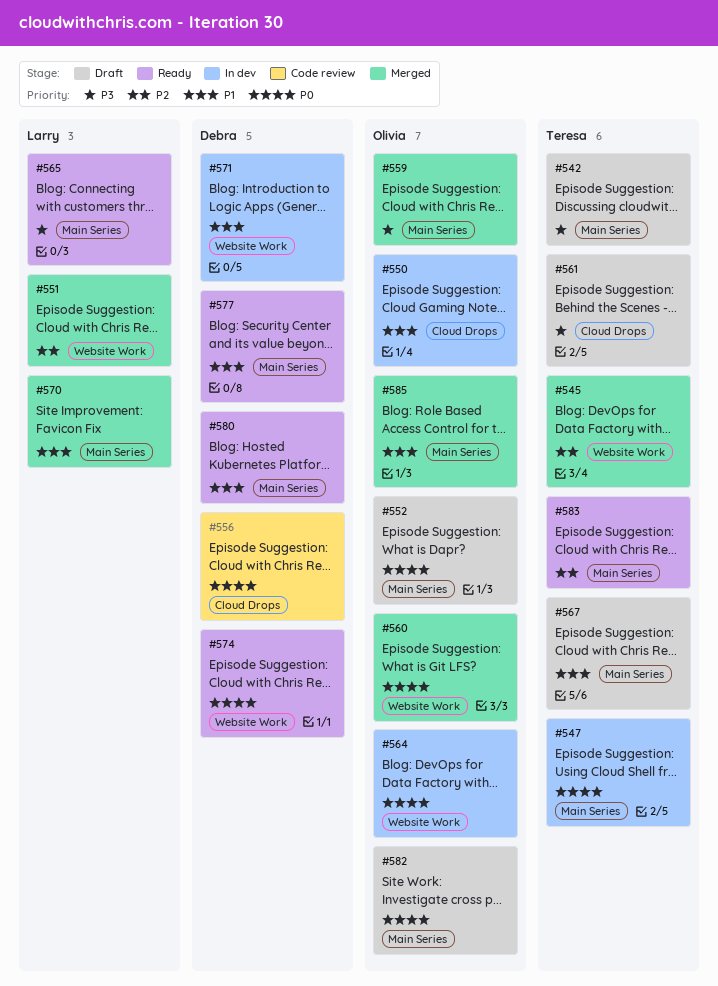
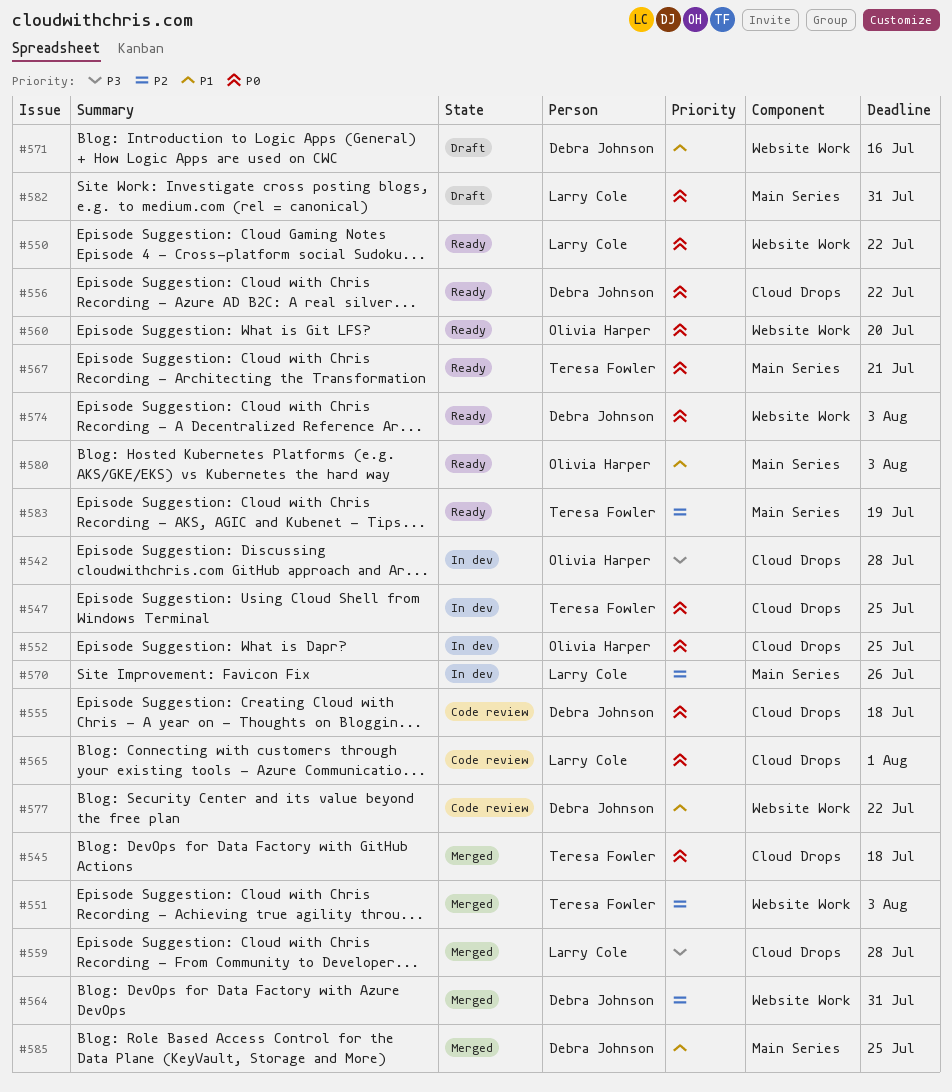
#542, status: Draft -> In dev
#542, owner: Teresa Fowler -> Olivia Harper
#542, label: Main Series -> Cloud Drops
#545, priority: P2 -> P0
#545, label: Website Work -> Cloud Drops
#547, label: Main Series -> Cloud Drops
#550, status: In dev -> Ready
#550, owner: Olivia Harper -> Larry Cole
#550, priority: P1 -> P0
#550, label: Cloud Drops -> Website Work
#551, owner: Larry Cole -> Teresa Fowler
#552, status: Draft -> In dev
#552, label: Main Series -> Cloud Drops
#555: none -> present
#556, status: Code review -> Ready
#559, owner: Olivia Harper -> Larry Cole
#559, label: Main Series -> Cloud Drops
#560, status: Merged -> Ready
#561: present -> none
#564, status: In dev -> Merged
#564, owner: Olivia Harper -> Debra Johnson
#564, priority: P0 -> P2
#565, status: Ready -> Code review
#565, priority: P3 -> P0
#565, label: Main Series -> Cloud Drops
#567, status: Draft -> Ready
#567, priority: P1 -> P0
#570, status: Merged -> In dev
#570, priority: P1 -> P2
#571, status: In dev -> Draft
#577, status: Ready -> Code review
#577, label: Main Series -> Website Work
#580, owner: Debra Johnson -> Olivia Harper
#582, owner: Olivia Harper -> Larry Cole
#585, owner: Olivia Harper -> Debra Johnson

